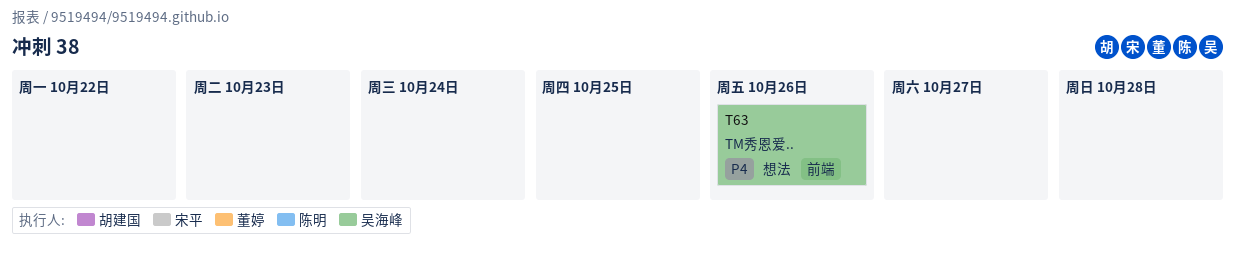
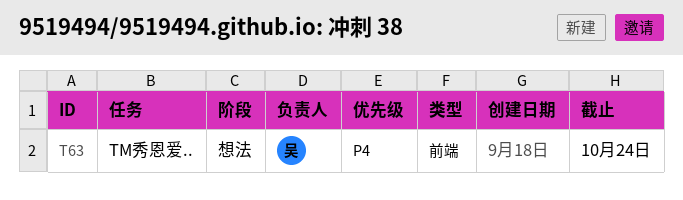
T63, due: Oct 26 -> Oct 24

